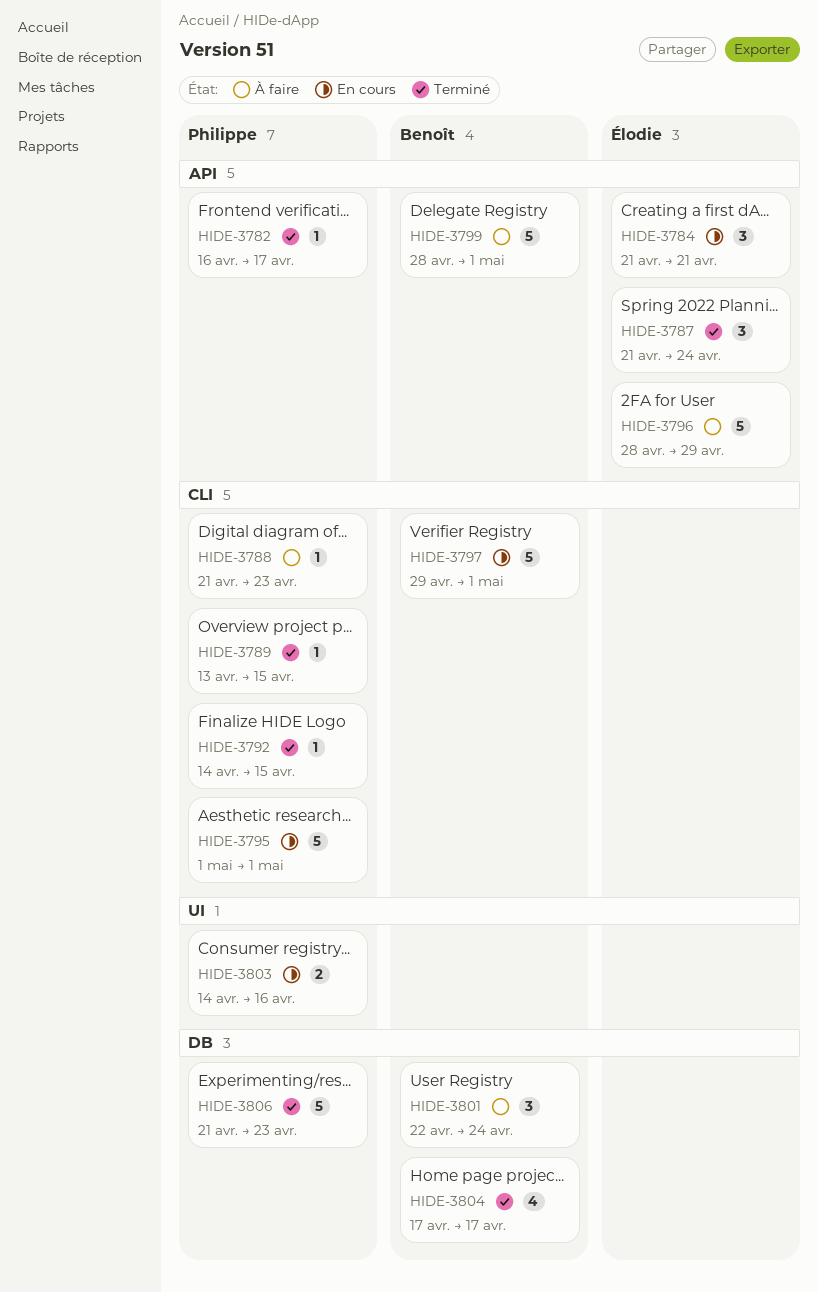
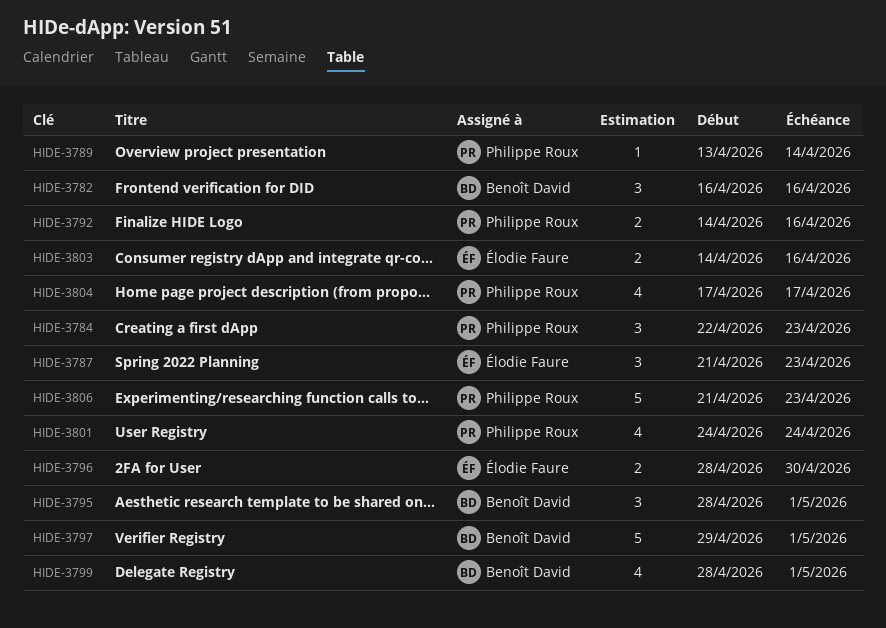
HIDE-3782, owner: Philippe Roux -> Benoît David
HIDE-3782, estimate: 1 -> 3
HIDE-3782, due: Apr 17 -> Apr 16
HIDE-3784, owner: Élodie Faure -> Philippe Roux
HIDE-3784, start: Apr 21 -> Apr 22
HIDE-3784, due: Apr 21 -> Apr 23
HIDE-3787, due: Apr 24 -> Apr 23
HIDE-3788: present -> none
HIDE-3789, due: Apr 15 -> Apr 14
HIDE-3792, estimate: 1 -> 2
HIDE-3792, due: Apr 15 -> Apr 16
HIDE-3795, owner: Philippe Roux -> Benoît David
HIDE-3795, estimate: 5 -> 3
HIDE-3795, start: May 1 -> Apr 28
HIDE-3796, estimate: 5 -> 2
HIDE-3796, due: Apr 29 -> Apr 30
HIDE-3799, estimate: 5 -> 4
HIDE-3801, owner: Benoît David -> Philippe Roux
HIDE-3801, estimate: 3 -> 4
HIDE-3801, start: Apr 22 -> Apr 24
HIDE-3803, owner: Philippe Roux -> Élodie Faure
HIDE-3804, owner: Benoît David -> Philippe Roux

